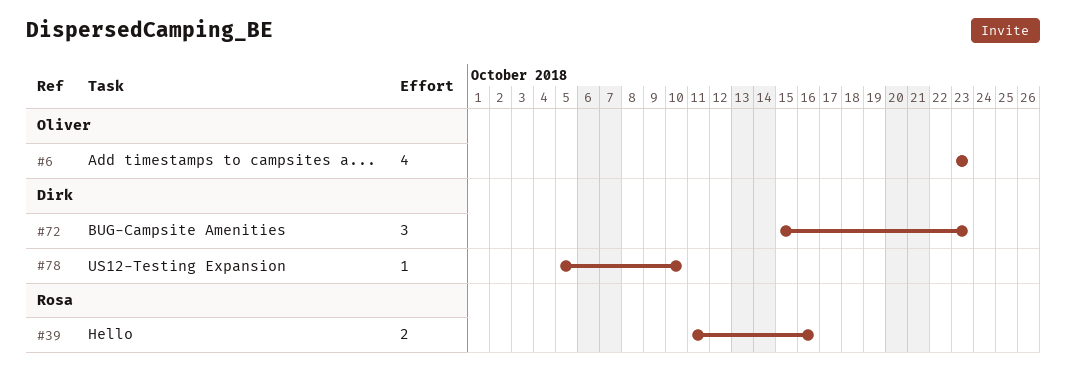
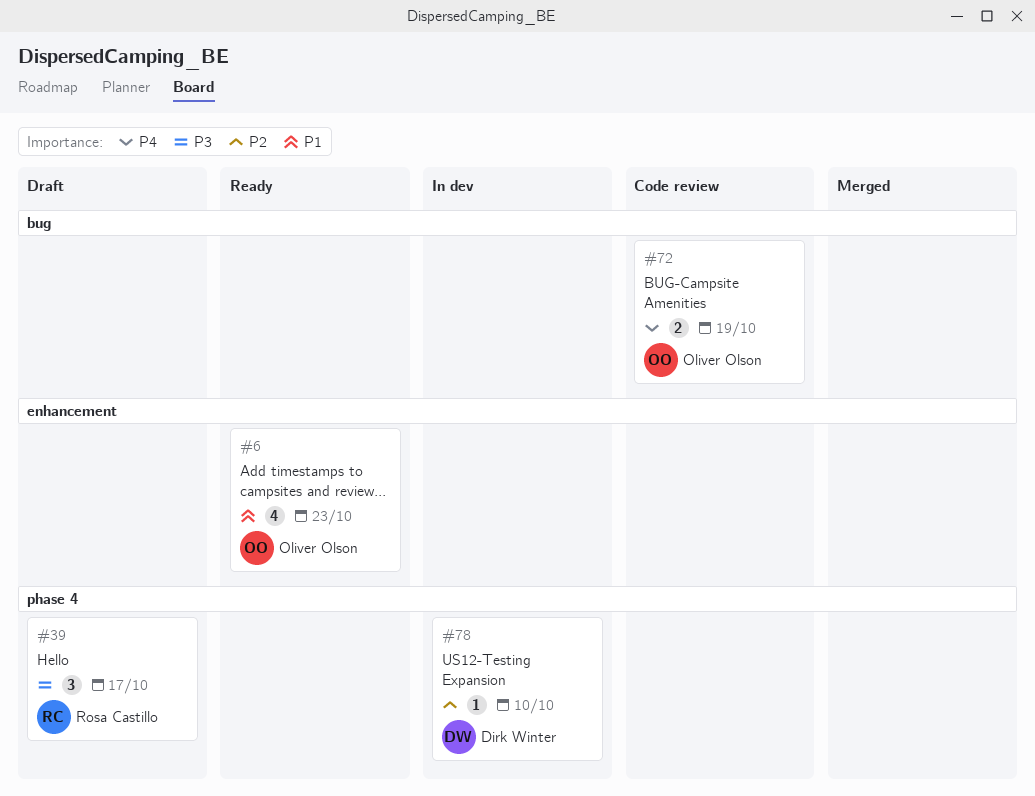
#39, estimate: 2 -> 3
#39, due: Oct 16 -> Oct 17
#72, owner: Dirk Winter -> Oliver Olson
#72, estimate: 3 -> 2
#72, due: Oct 23 -> Oct 19

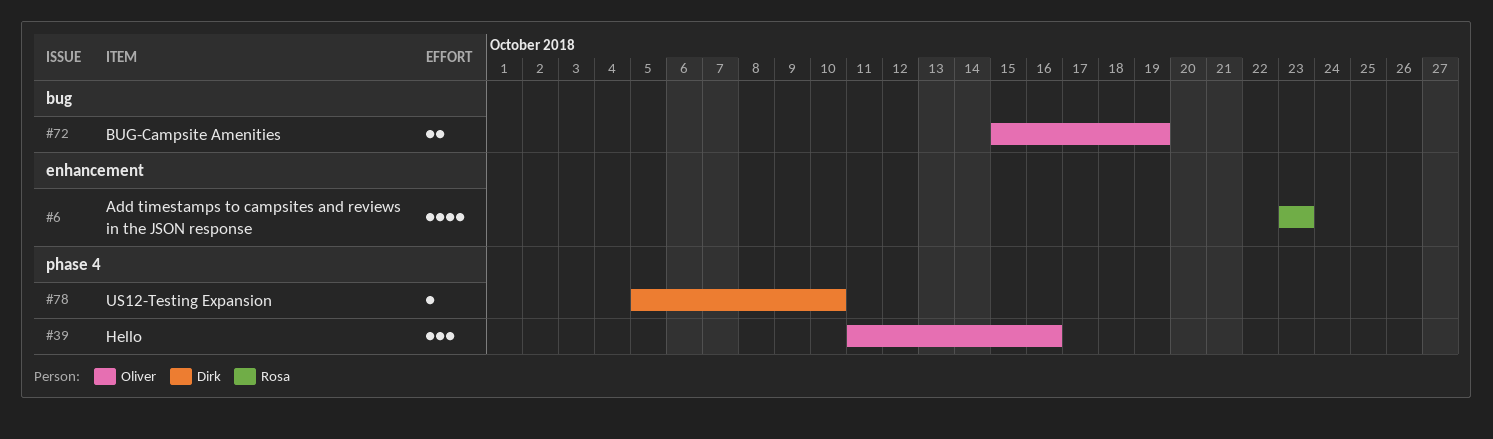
#6, owner: Oliver Olson -> Rosa Castillo
#39, owner: Rosa Castillo -> Oliver Olson
#39, due: Oct 17 -> Oct 16

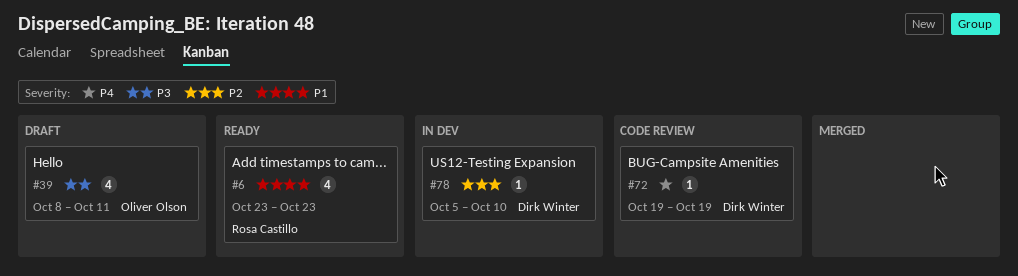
#39, estimate: 3 -> 4
#39, start: Oct 11 -> Oct 8
#39, due: Oct 16 -> Oct 11
#72, owner: Oliver Olson -> Dirk Winter
#72, estimate: 2 -> 1
#72, start: Oct 15 -> Oct 19

